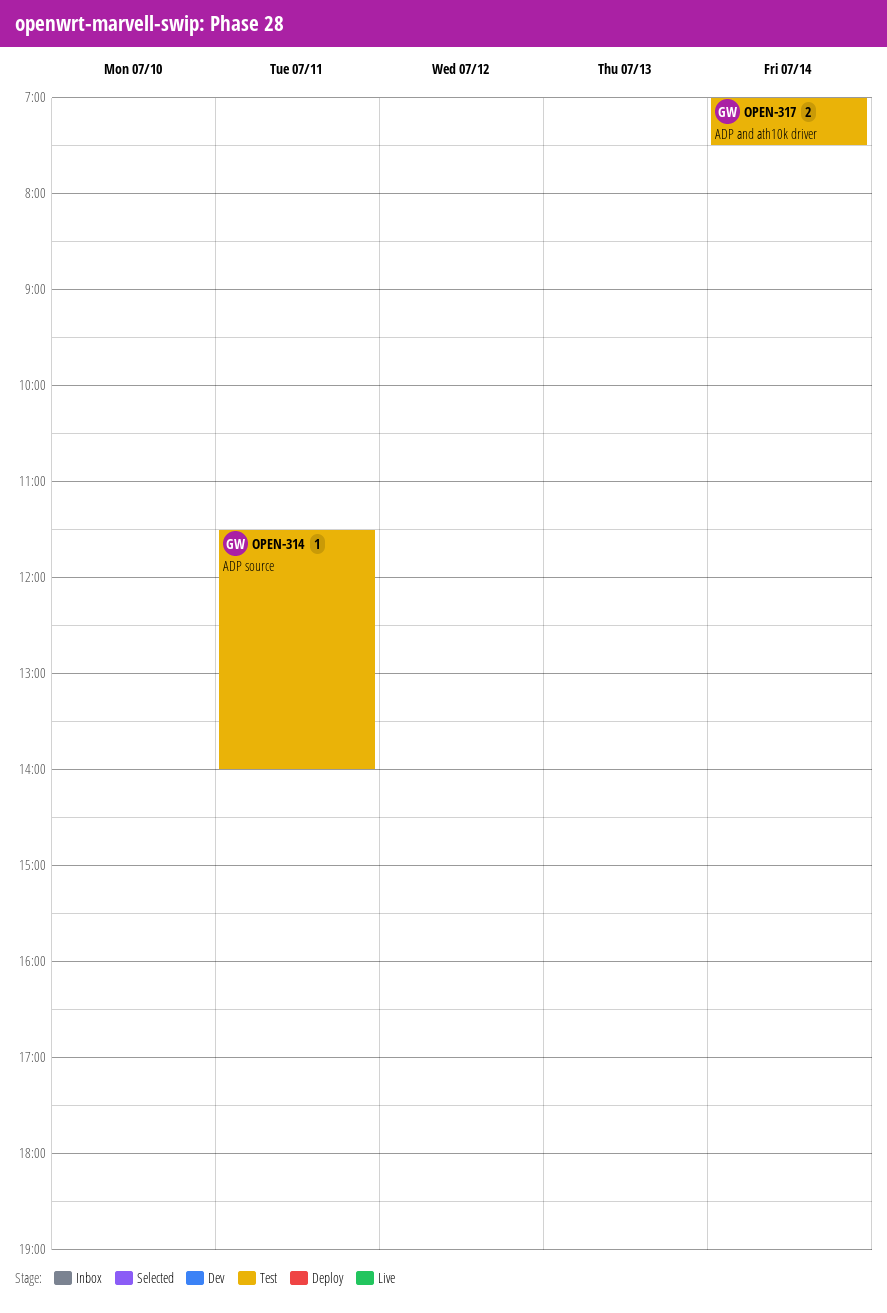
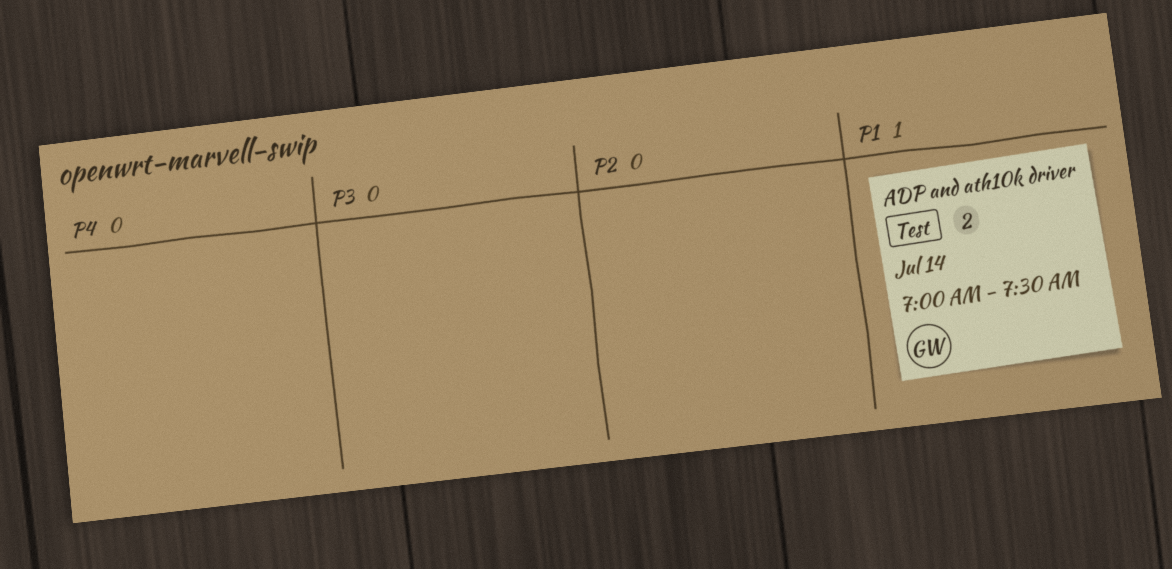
ADP source: present -> none

